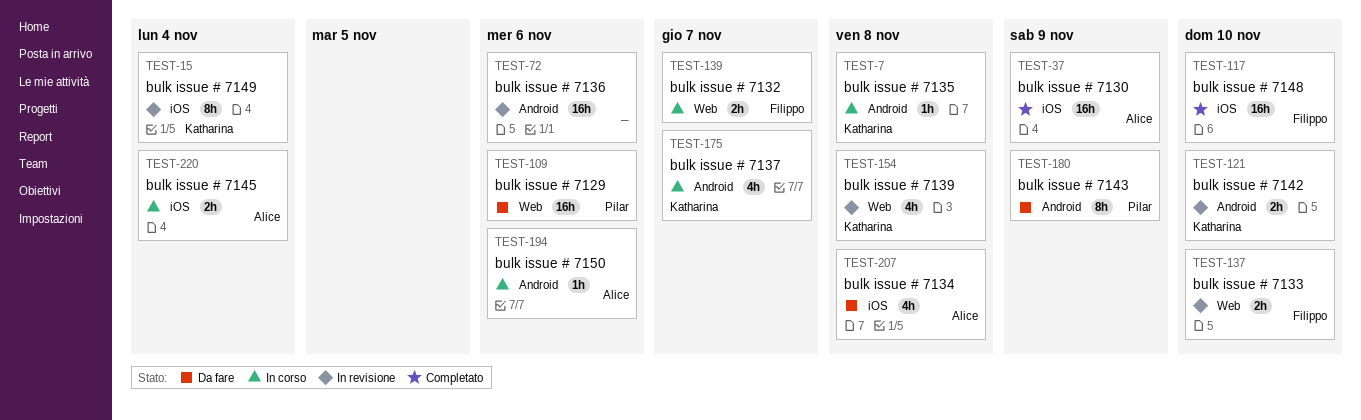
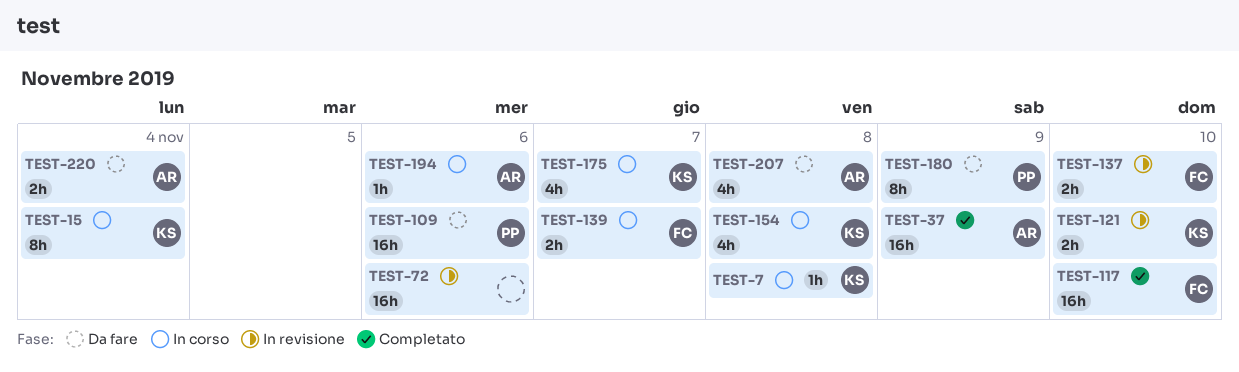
TEST-15, status: In revisione -> In corso
TEST-154, status: In revisione -> In corso
TEST-220, status: In corso -> Da fare

